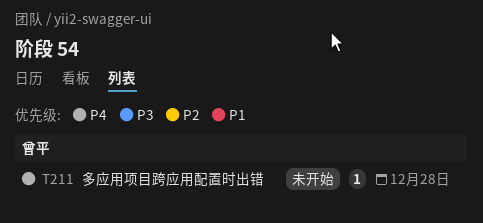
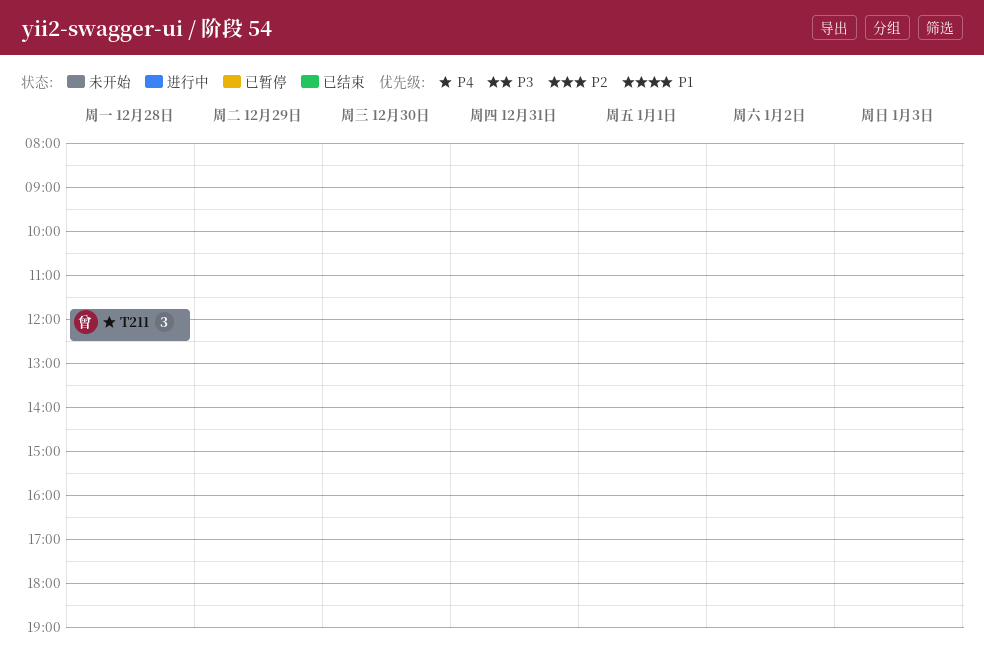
T211, estimate: 1 -> 3

